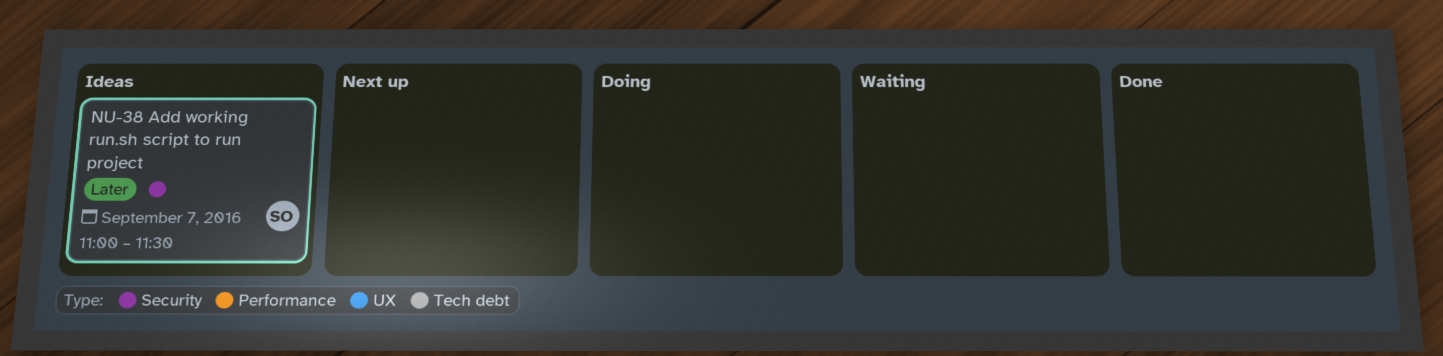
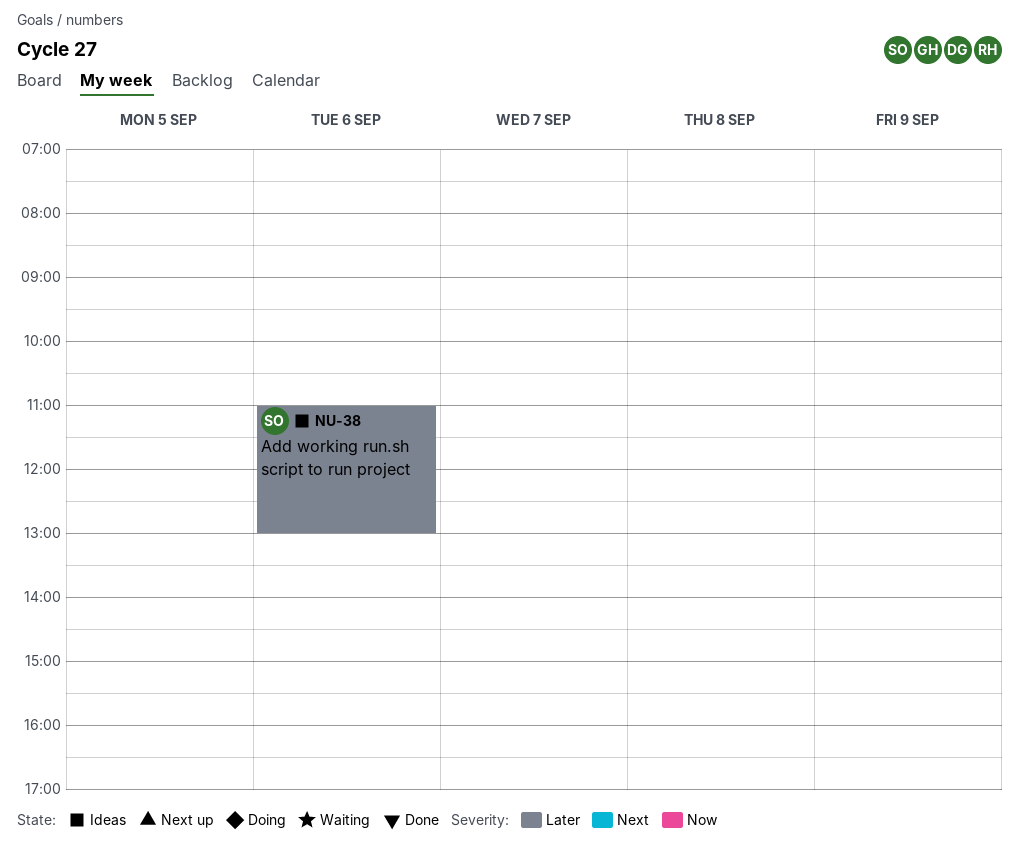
NU-38, day: Sep 7 -> Sep 6
NU-38, ends: 11:30 -> 13:00

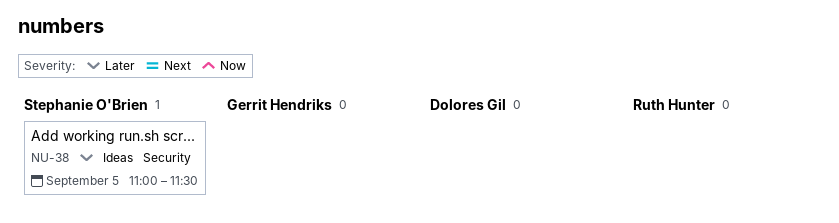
NU-38, day: Sep 6 -> Sep 5
NU-38, ends: 13:00 -> 11:30

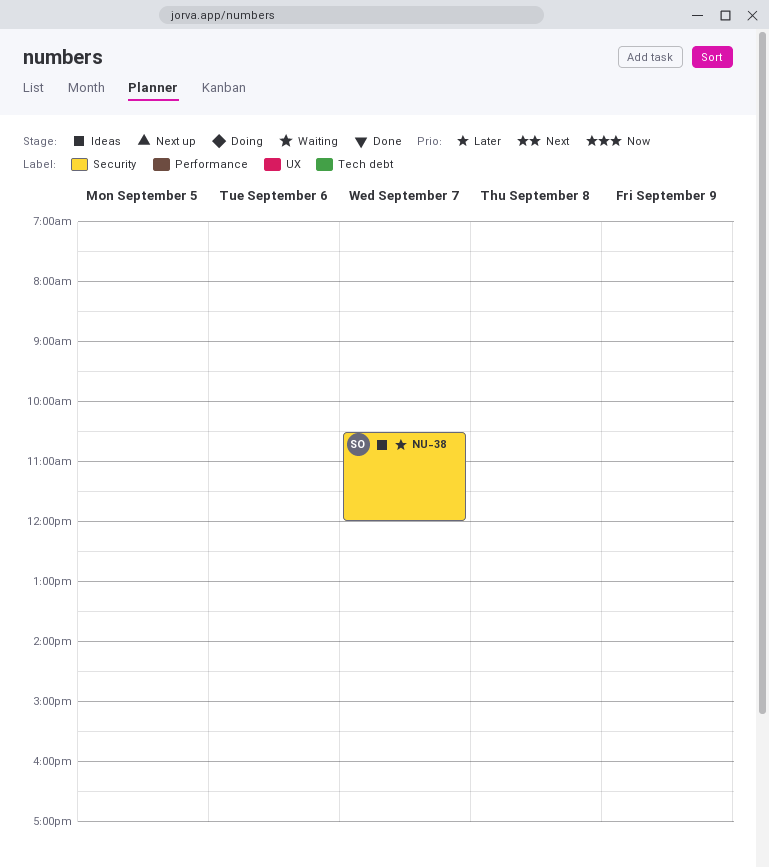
NU-38, day: Sep 5 -> Sep 7
NU-38, begins: 11:00 -> 10:30
NU-38, ends: 11:30 -> 12:00

